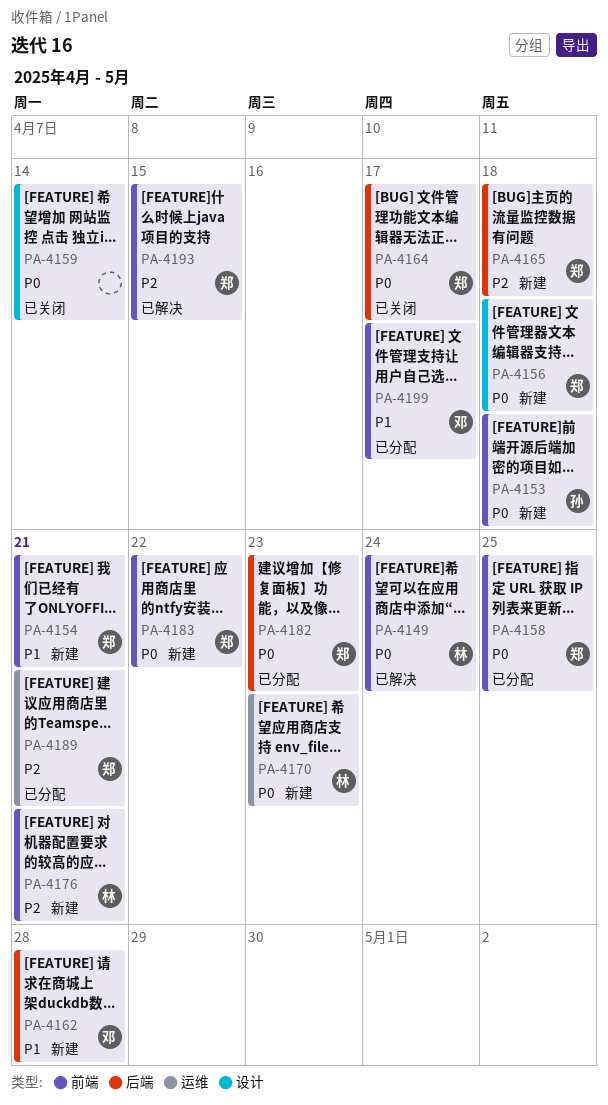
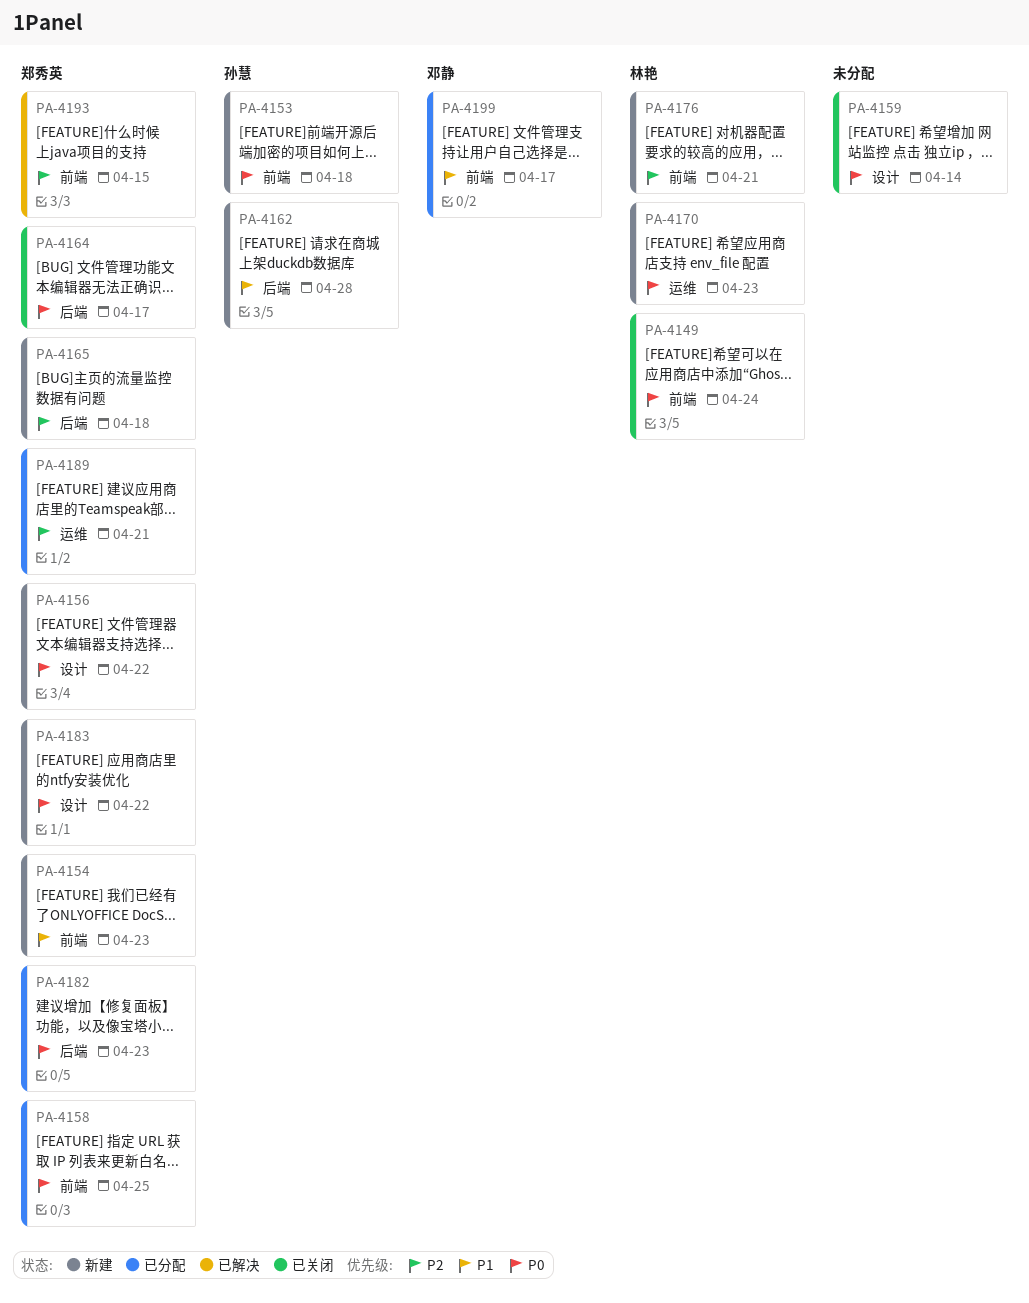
PA-4149, status: 已解决 -> 已关闭
PA-4154, due: Apr 21 -> Apr 23
PA-4156, due: Apr 18 -> Apr 22
PA-4162, owner: 邓静 -> 孙慧
PA-4183, label: 前端 -> 设计

